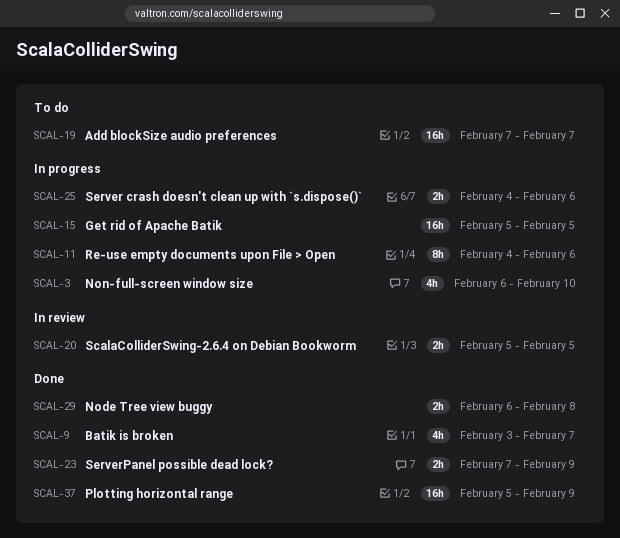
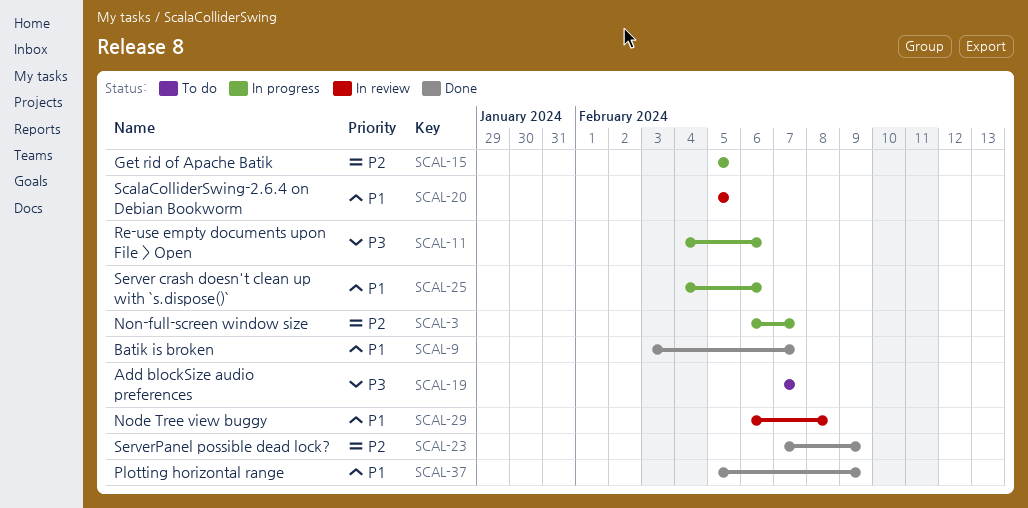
SCAL-3, due: Feb 10 -> Feb 7
SCAL-29, status: Done -> In review

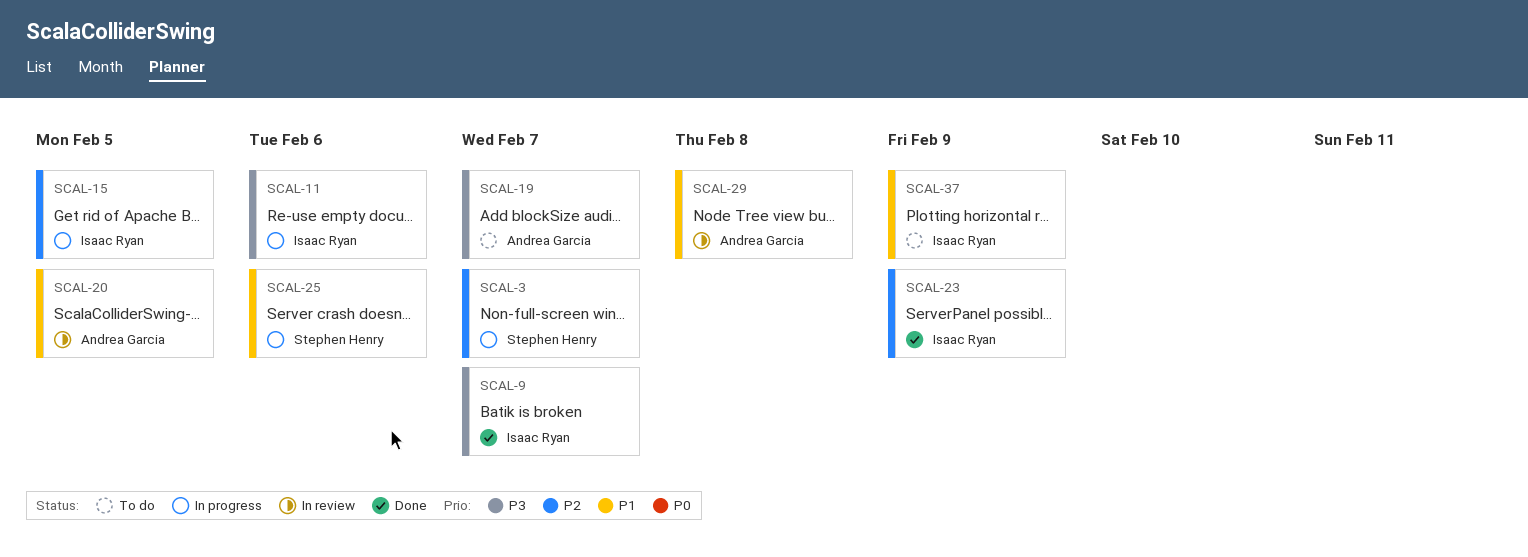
SCAL-9, priority: P1 -> P3
SCAL-37, status: Done -> To do

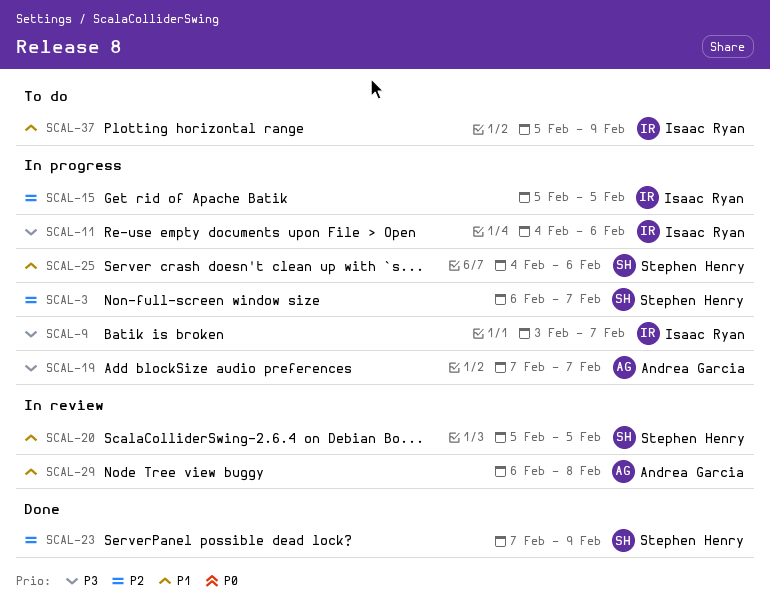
SCAL-9, status: Done -> In progress
SCAL-19, status: To do -> In progress
SCAL-20, owner: Andrea Garcia -> Stephen Henry
SCAL-23, owner: Isaac Ryan -> Stephen Henry

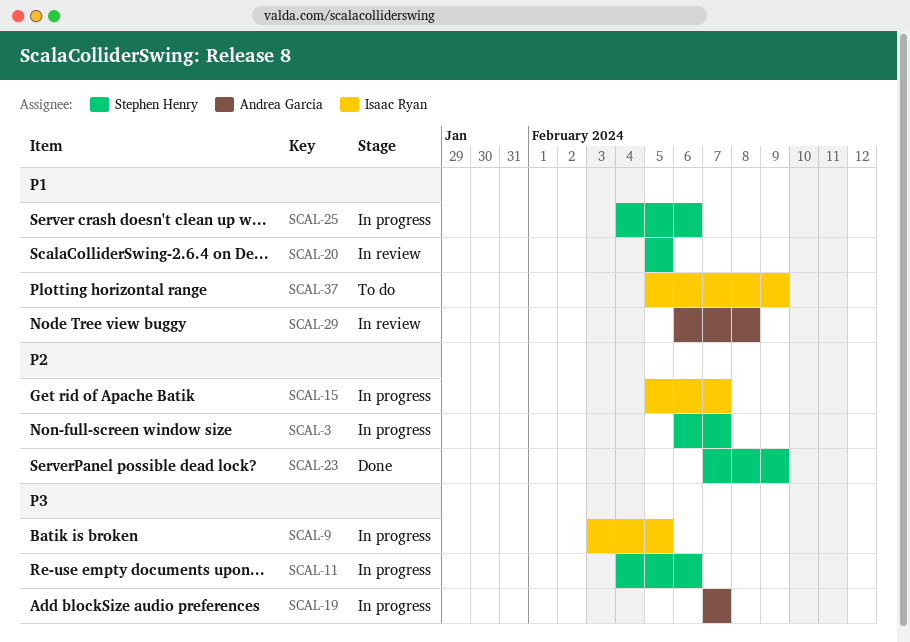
SCAL-9, due: Feb 7 -> Feb 5
SCAL-11, owner: Isaac Ryan -> Stephen Henry
SCAL-15, due: Feb 5 -> Feb 7

